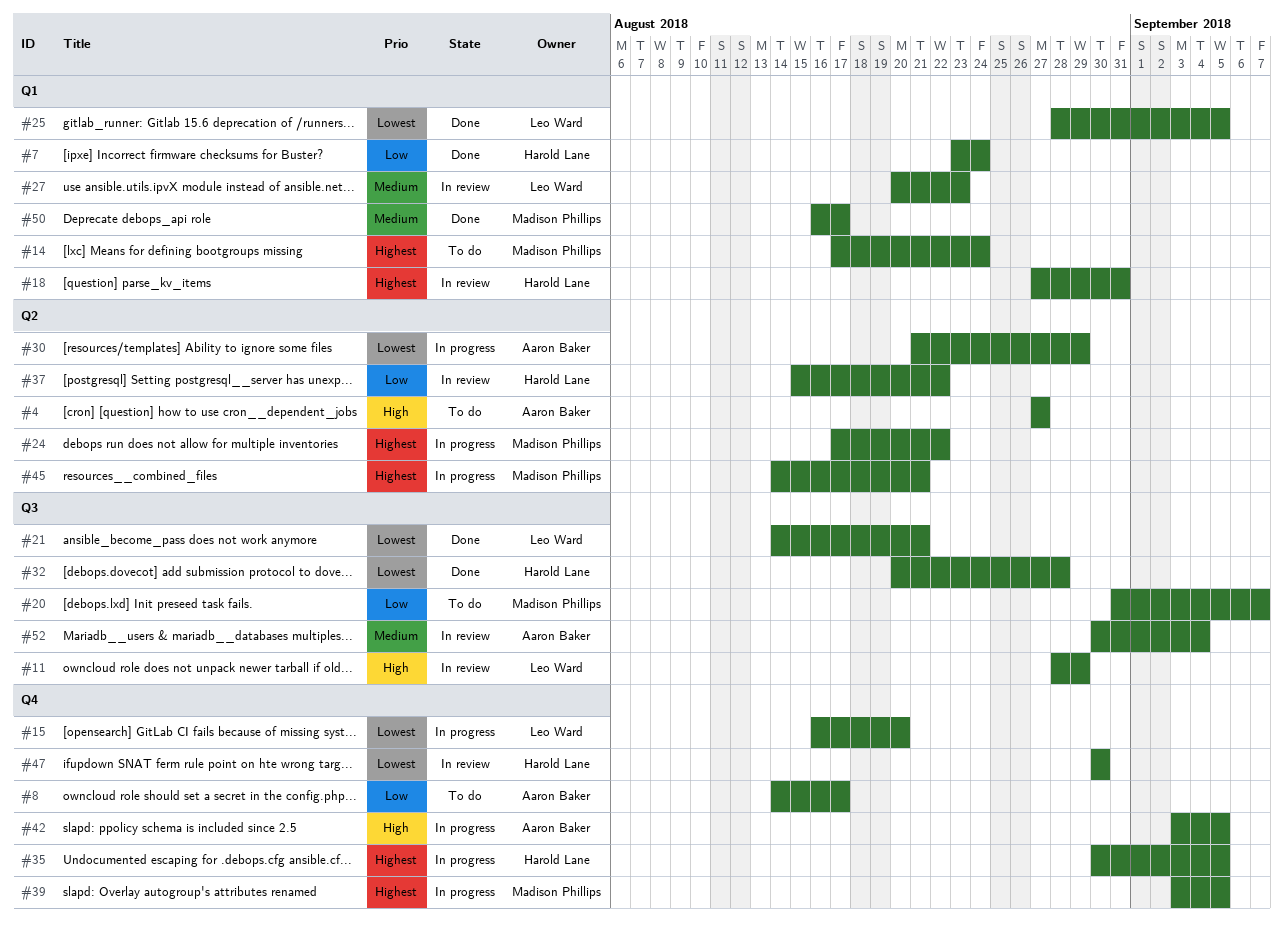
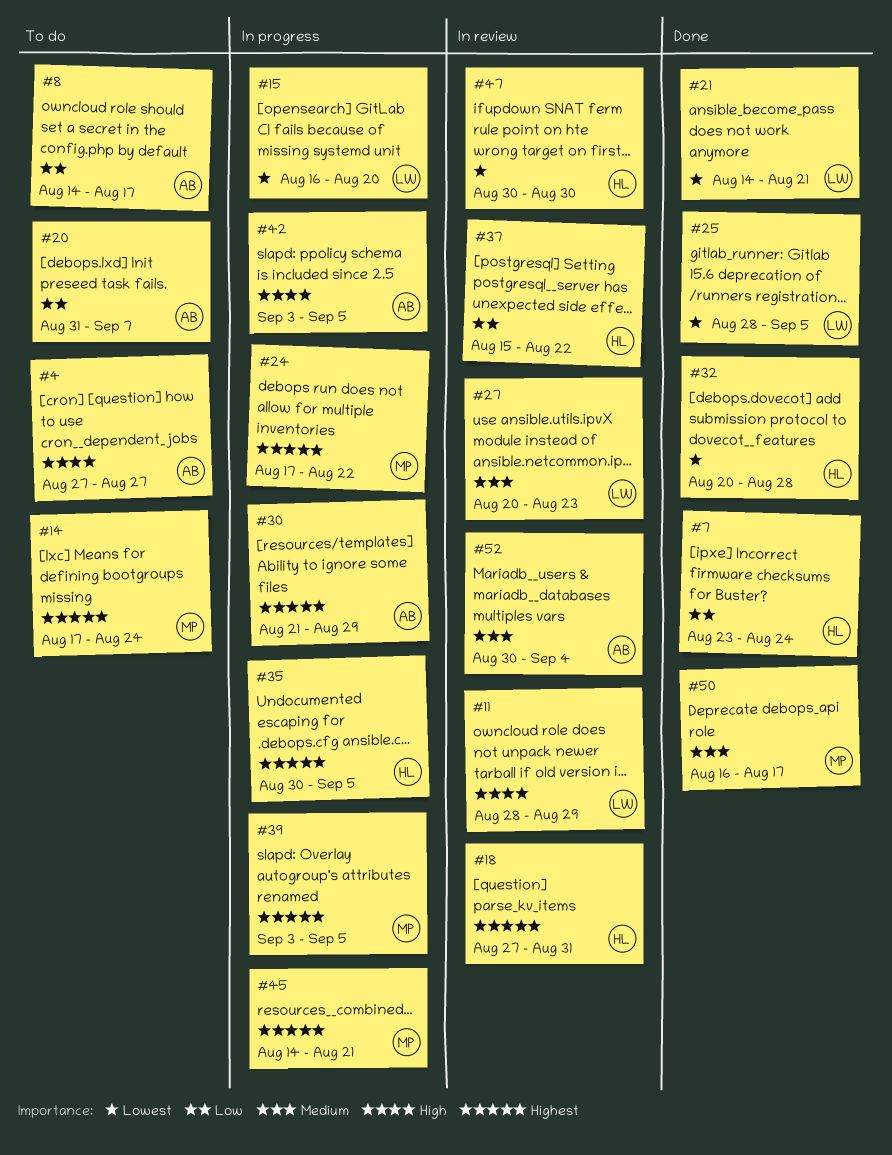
#20, owner: Madison Phillips -> Aaron Baker
#30, priority: Lowest -> Highest

